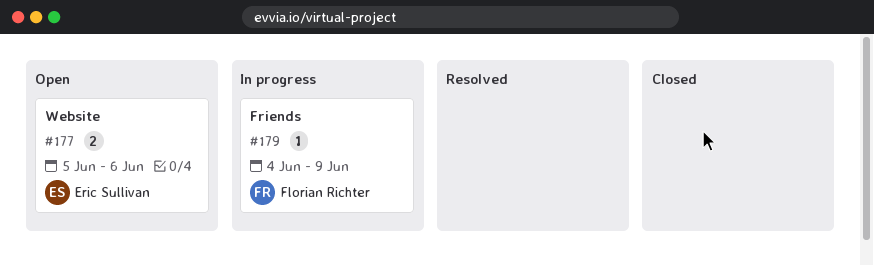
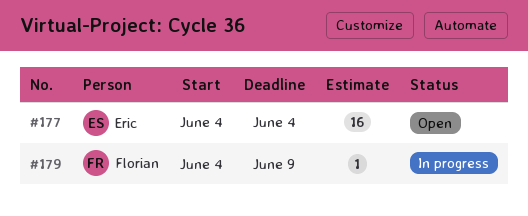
#177, estimate: 2 -> 16
#177, start: Jun 5 -> Jun 4
#177, due: Jun 6 -> Jun 4

